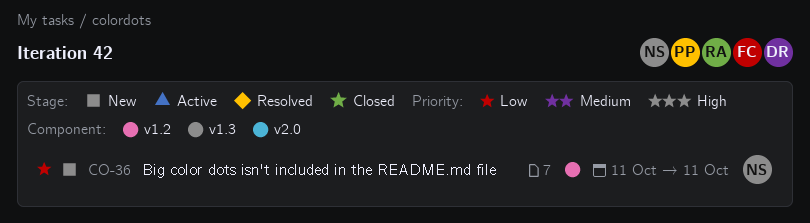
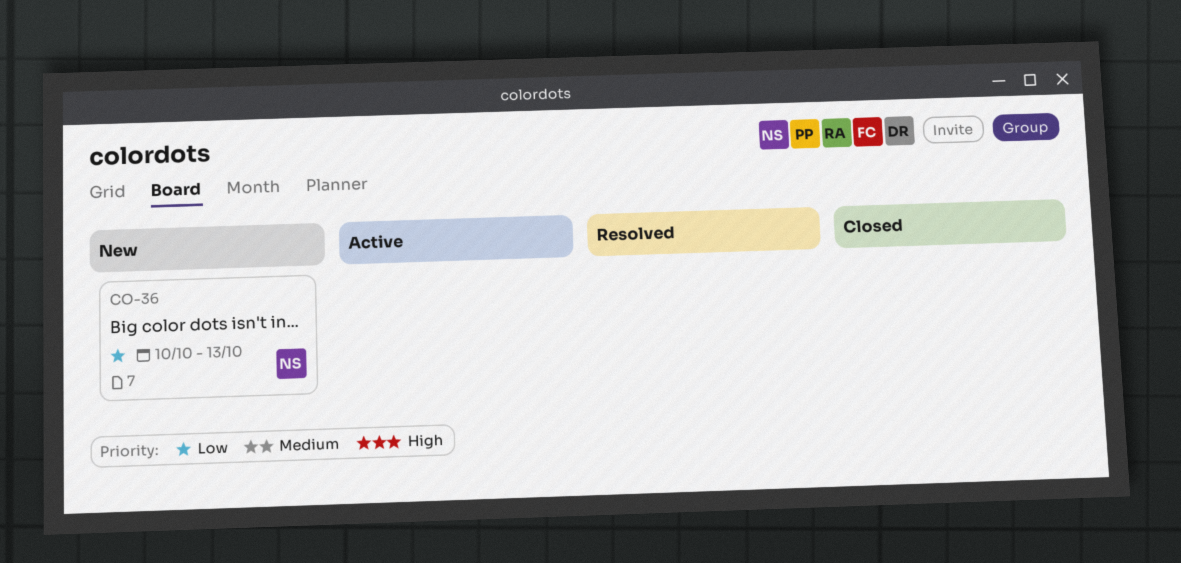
CO-36, start: Oct 11 -> Oct 10
CO-36, due: Oct 11 -> Oct 13

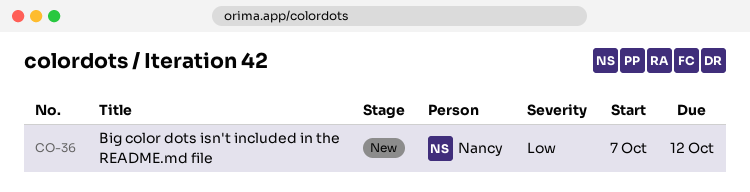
CO-36, start: Oct 10 -> Oct 7
CO-36, due: Oct 13 -> Oct 12

